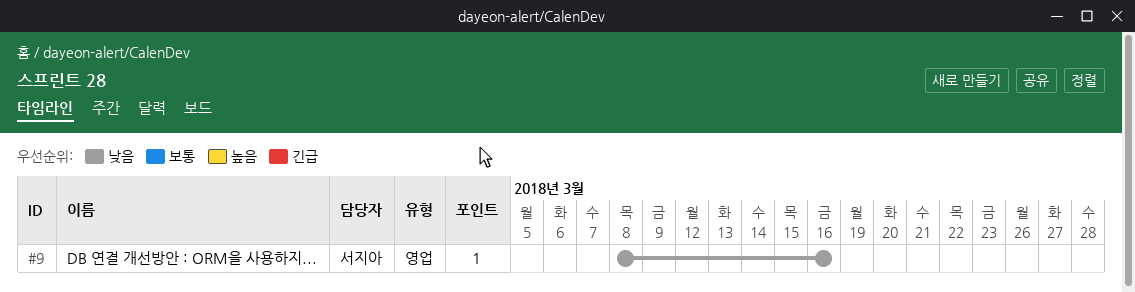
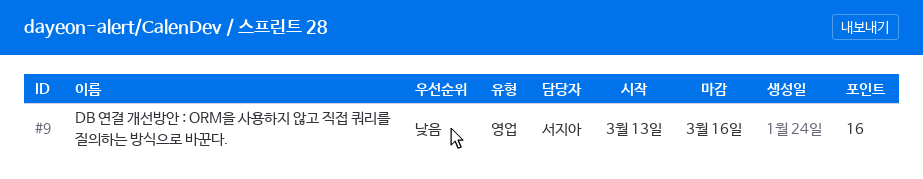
#9, estimate: 1 -> 16
#9, start: Mar 8 -> Mar 13

